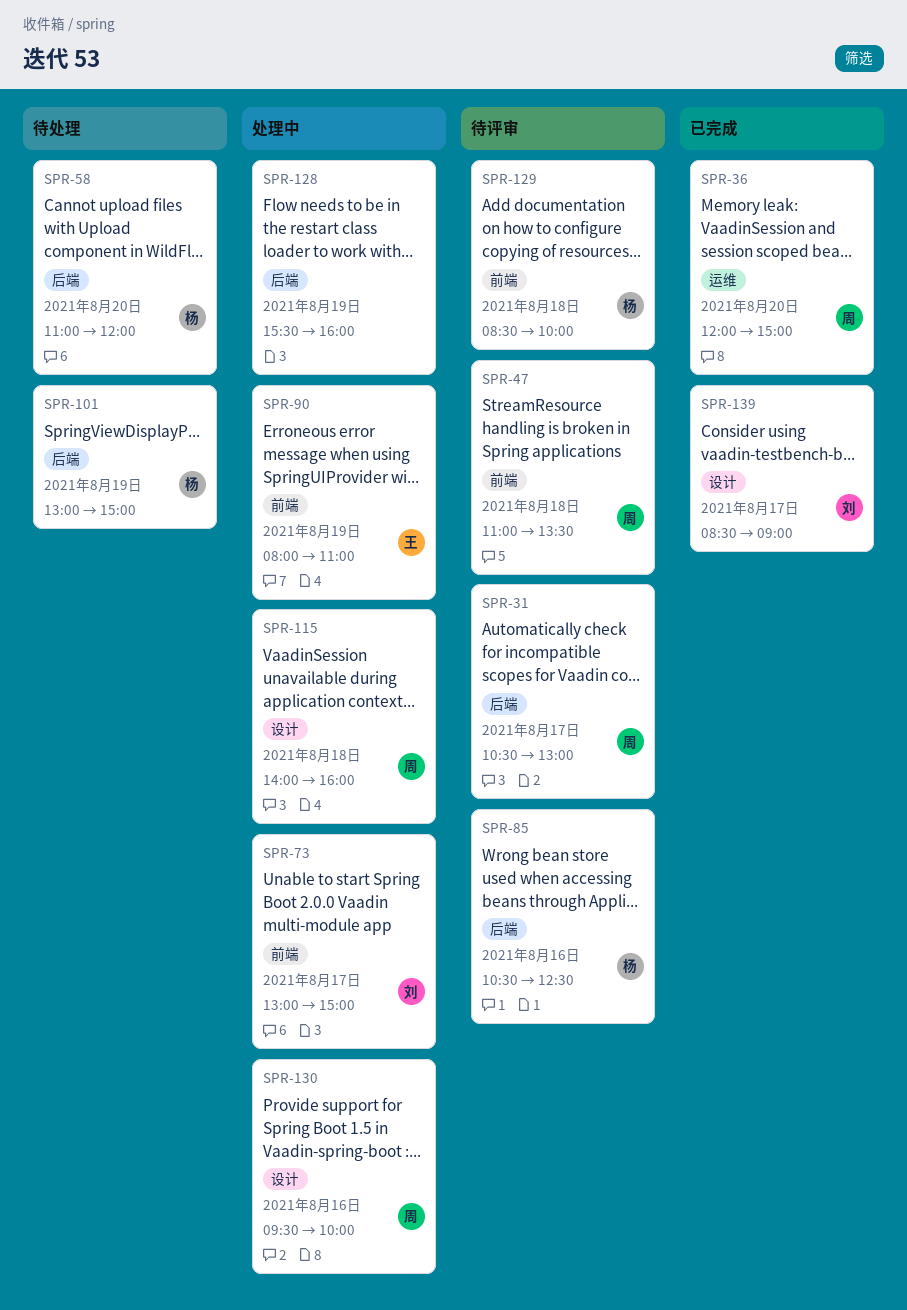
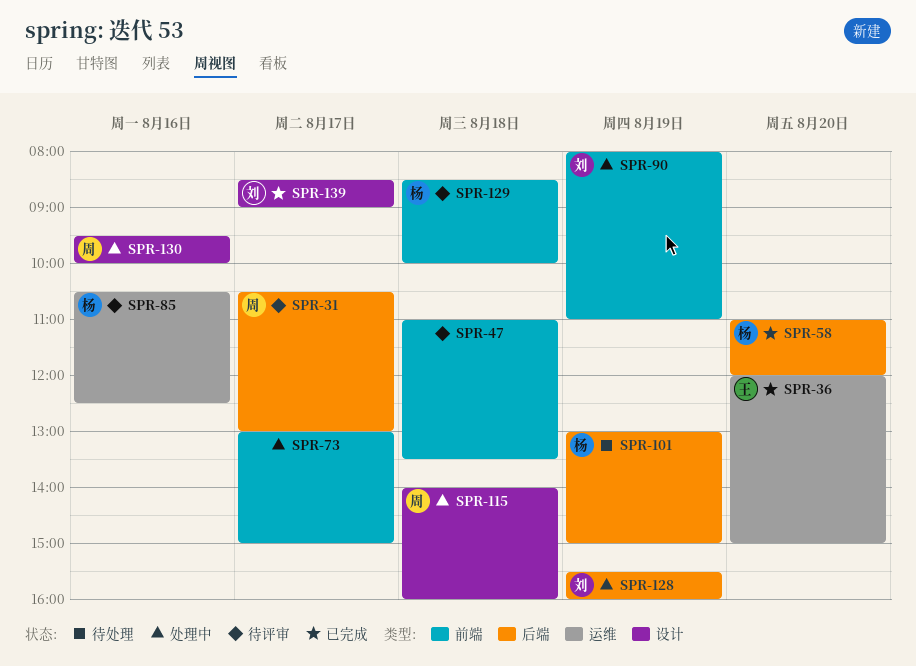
SPR-36, owner: 周 -> 王
SPR-47, owner: 周 -> none
SPR-58, status: 待处理 -> 已完成
SPR-73, owner: 刘 -> none
SPR-85, label: 后端 -> 运维
SPR-90, owner: 王 -> 刘
SPR-128, owner: none -> 刘

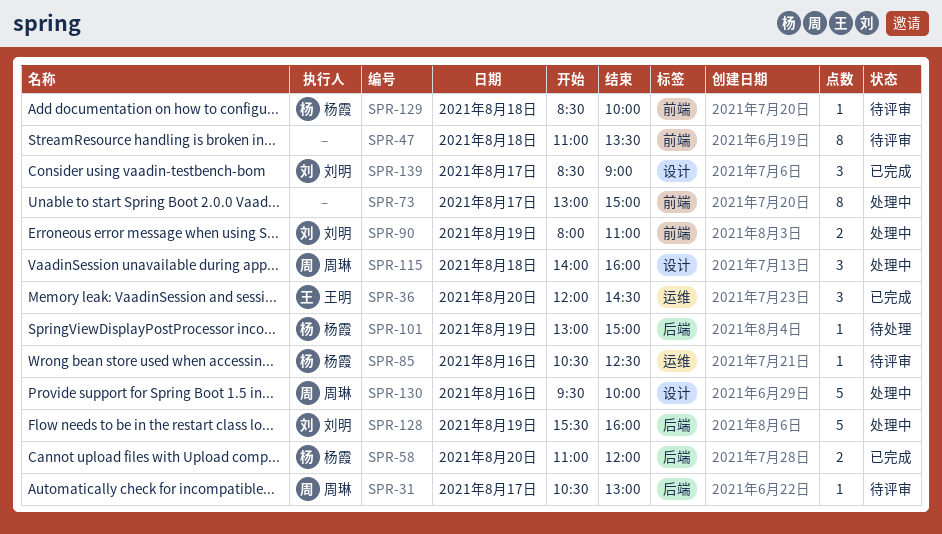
SPR-36, ends: 15:00 -> 14:30

